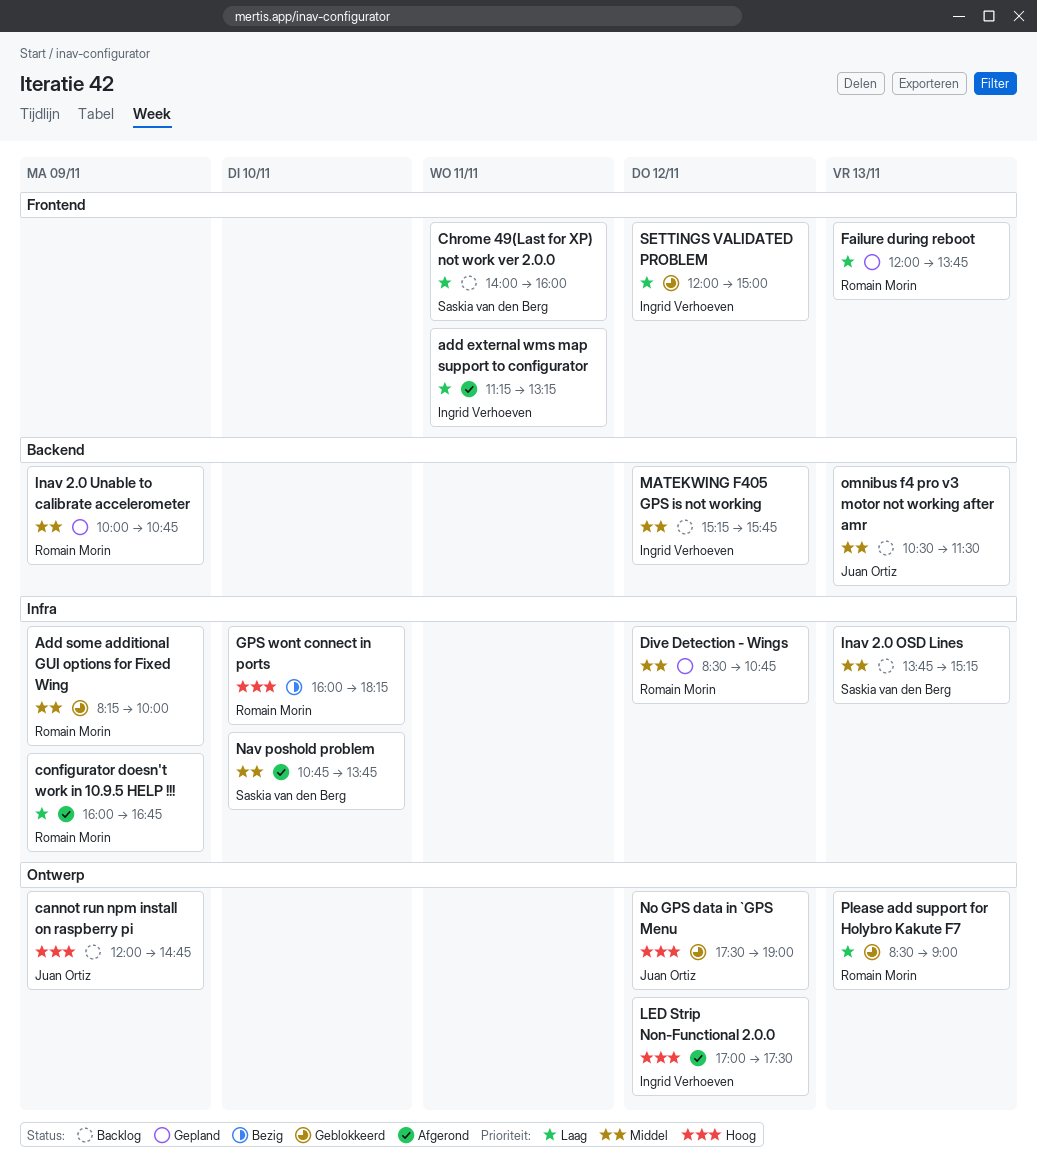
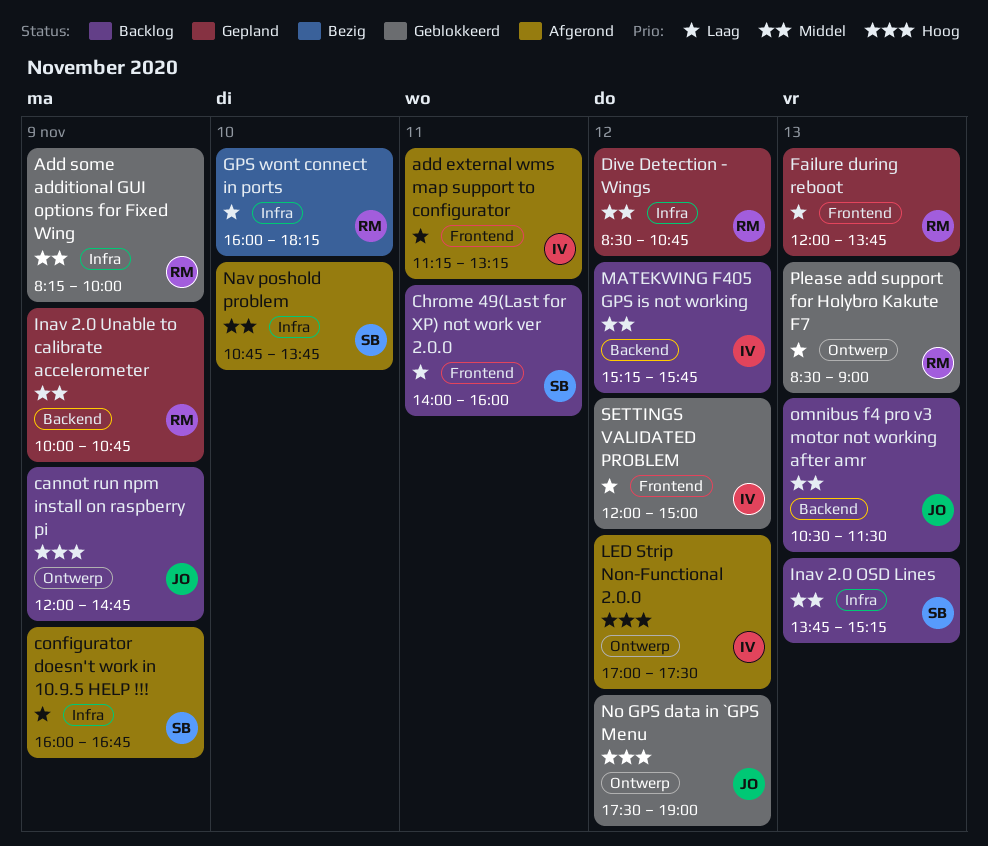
configurator doesn't work in 10.9.5 HELP !!!, owner: Romain Morin -> Saskia van den Berg
GPS wont connect in ports, priority: Hoog -> Laag

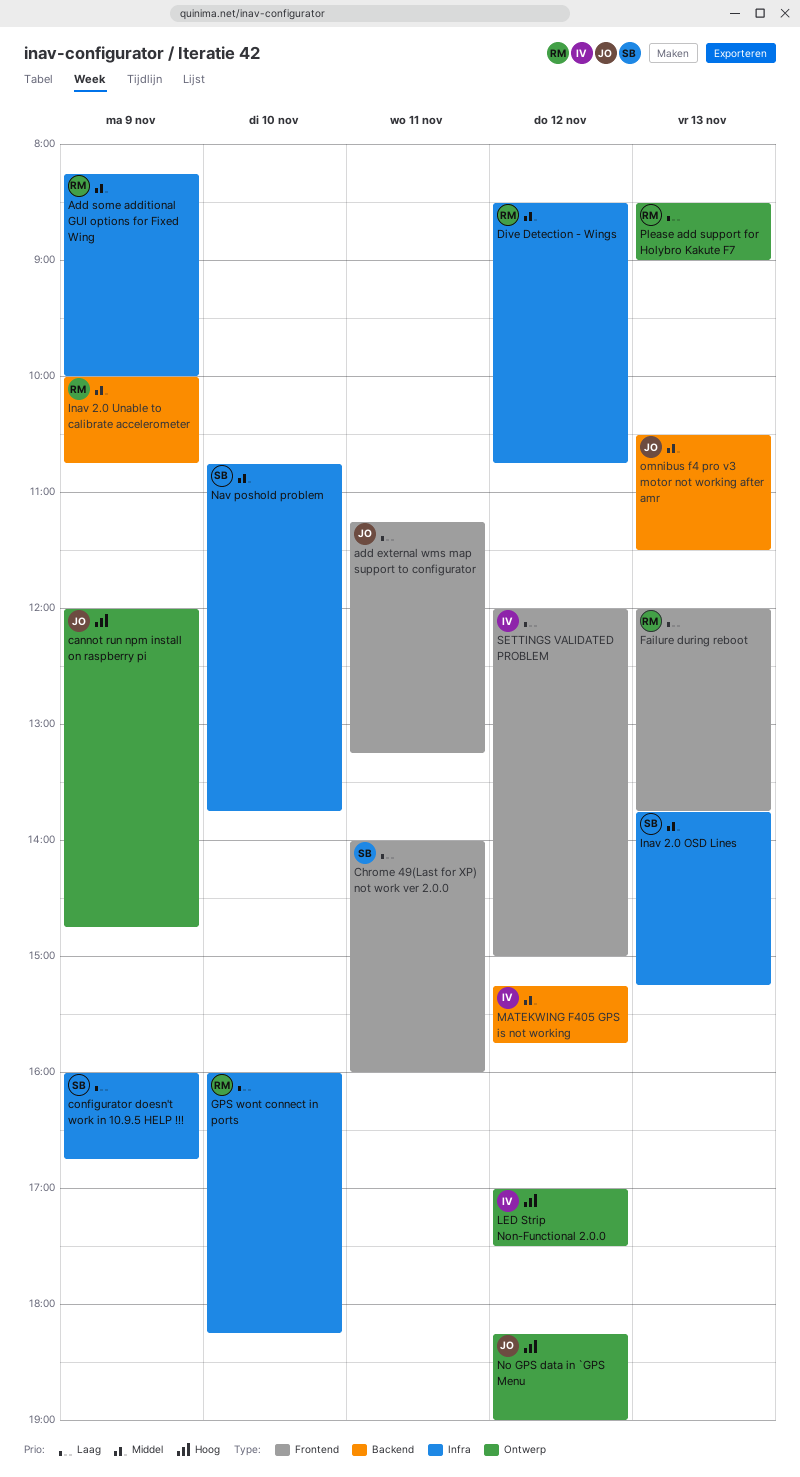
add external wms map support to configurator, owner: IV -> JO
No GPS data in `GPS Menu, begins: 17:30 -> 18:15

